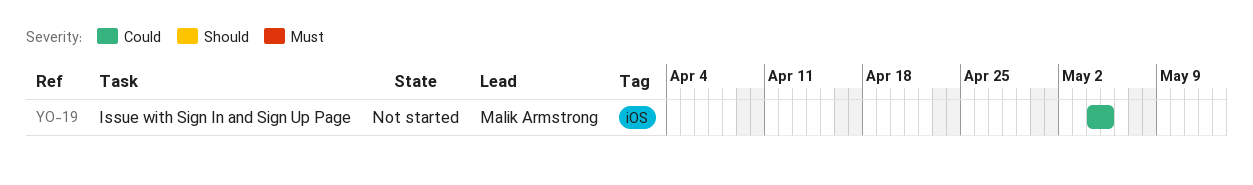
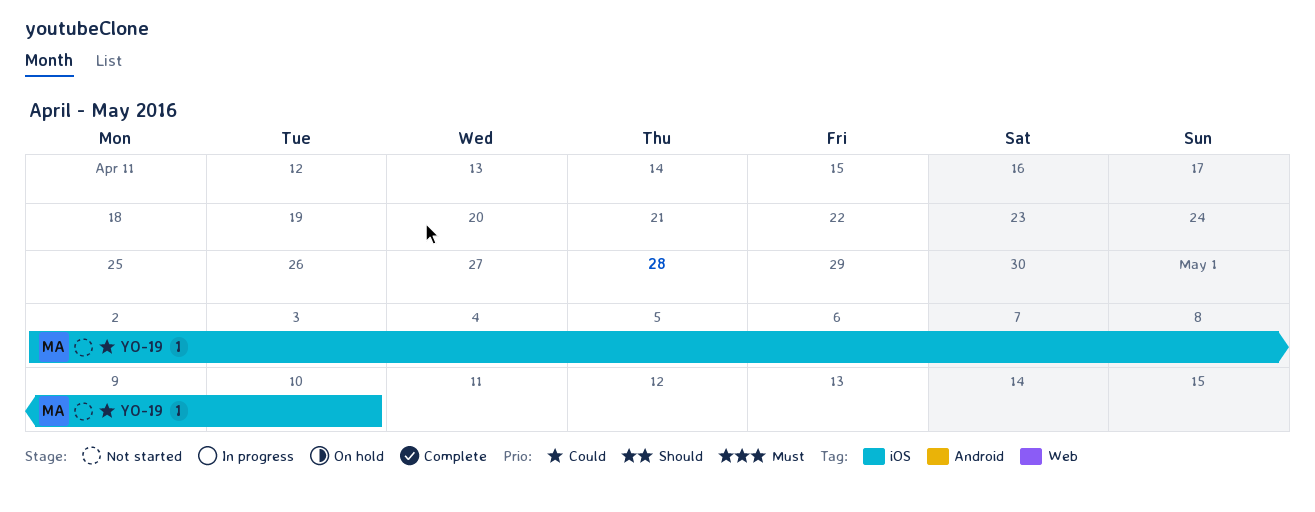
YO-19, start: May 4 -> May 2
YO-19, due: May 5 -> May 10

